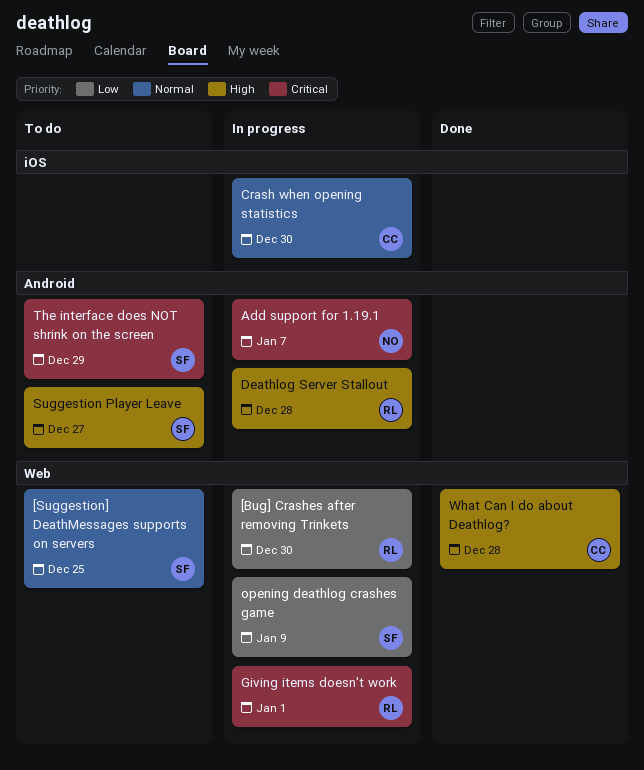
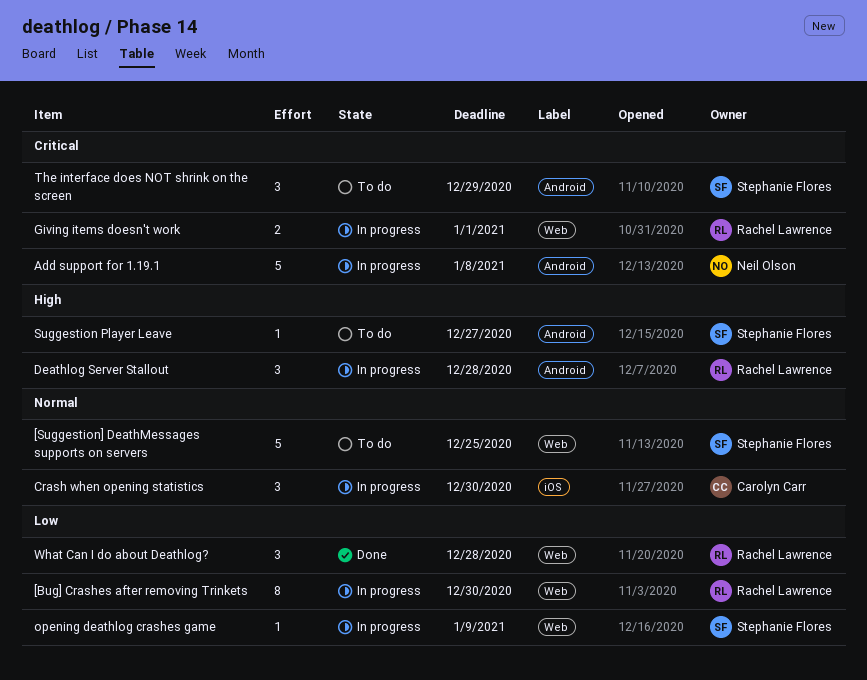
Add support for 1.19.1, due: Jan 7 -> Jan 8
What Can I do about Deathlog?, owner: Carolyn Carr -> Rachel Lawrence
What Can I do about Deathlog?, priority: High -> Low

